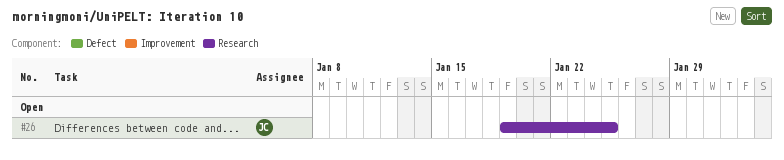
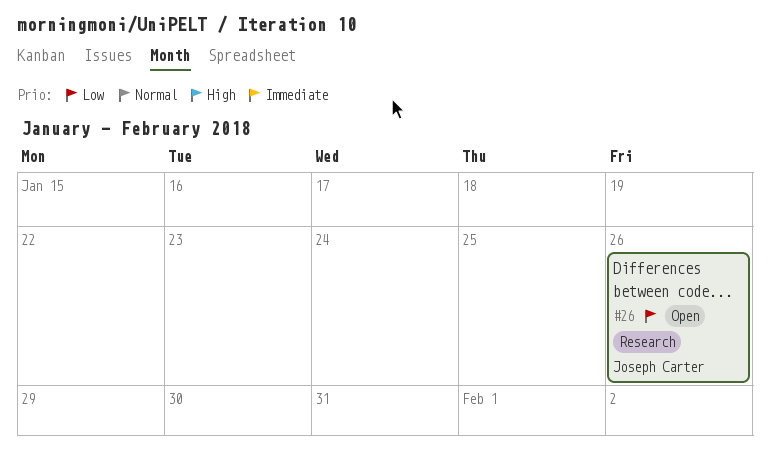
#26, due: Jan 25 -> Jan 26

